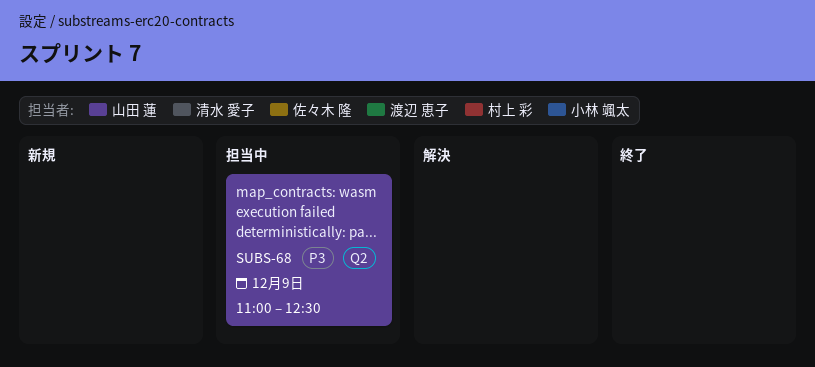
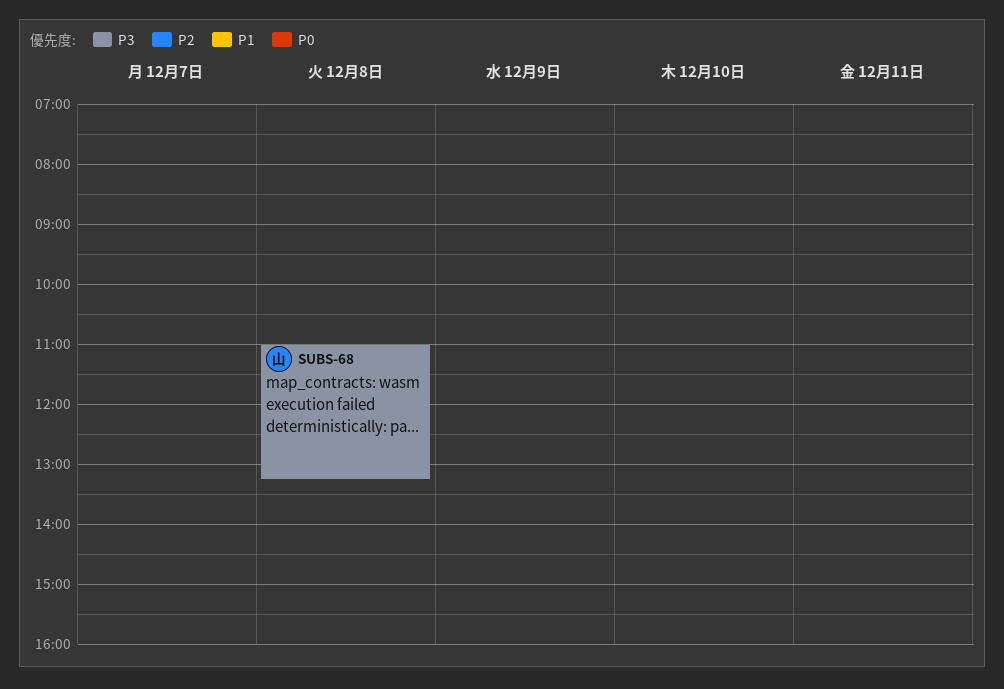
SUBS-68, day: Dec 9 -> Dec 8
SUBS-68, ends: 12:30 -> 13:15

